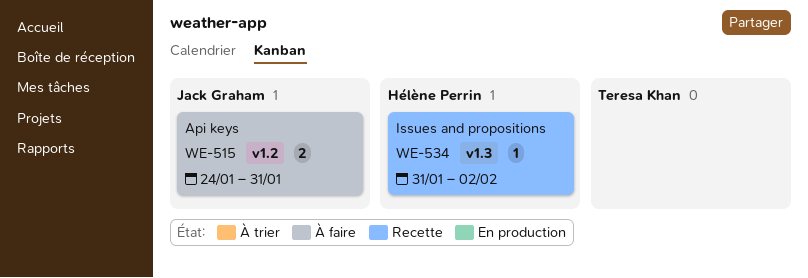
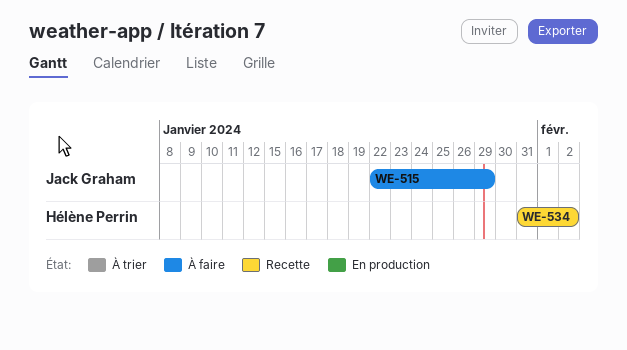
WE-515, start: Jan 24 -> Jan 22
WE-515, due: Jan 31 -> Jan 29

